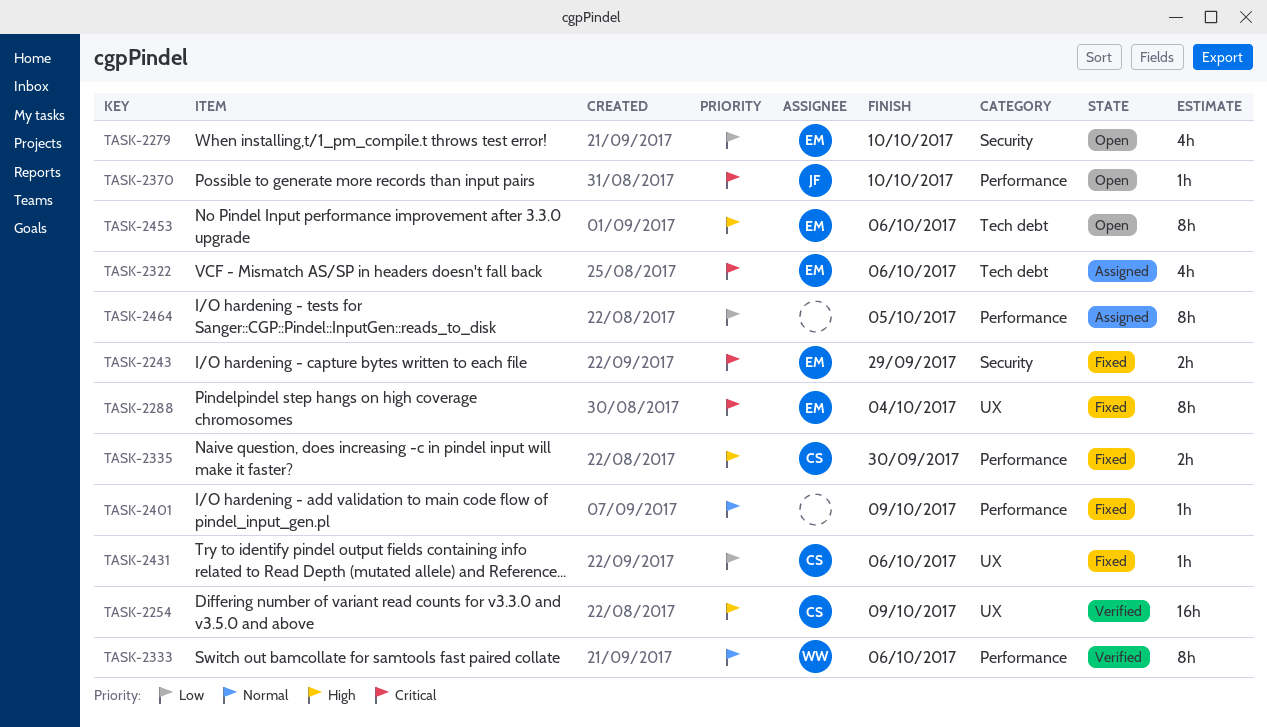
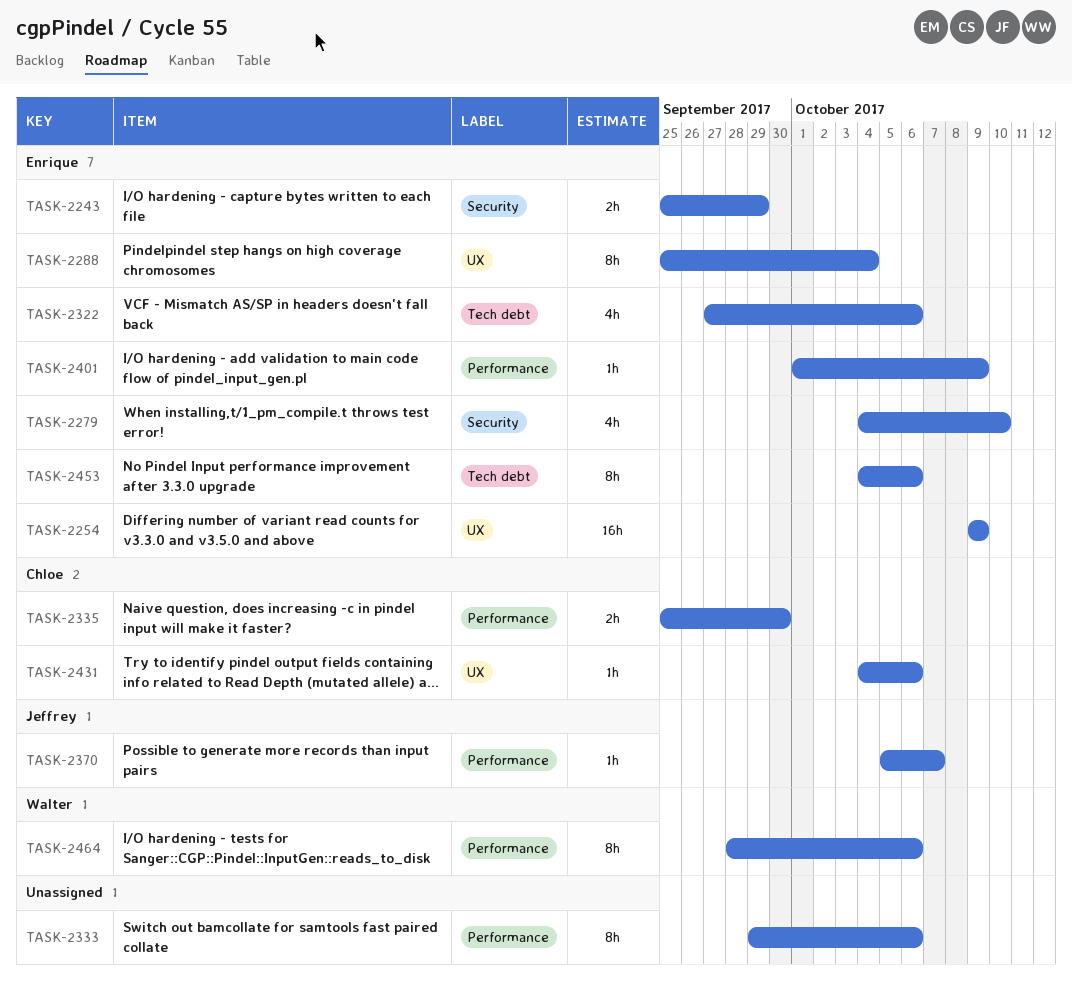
TASK-2254, owner: Chloe -> Enrique
TASK-2333, owner: Walter -> none
TASK-2370, due: Oct 10 -> Oct 7
TASK-2401, owner: none -> Enrique
TASK-2464, owner: none -> Walter
TASK-2464, due: Oct 5 -> Oct 6

